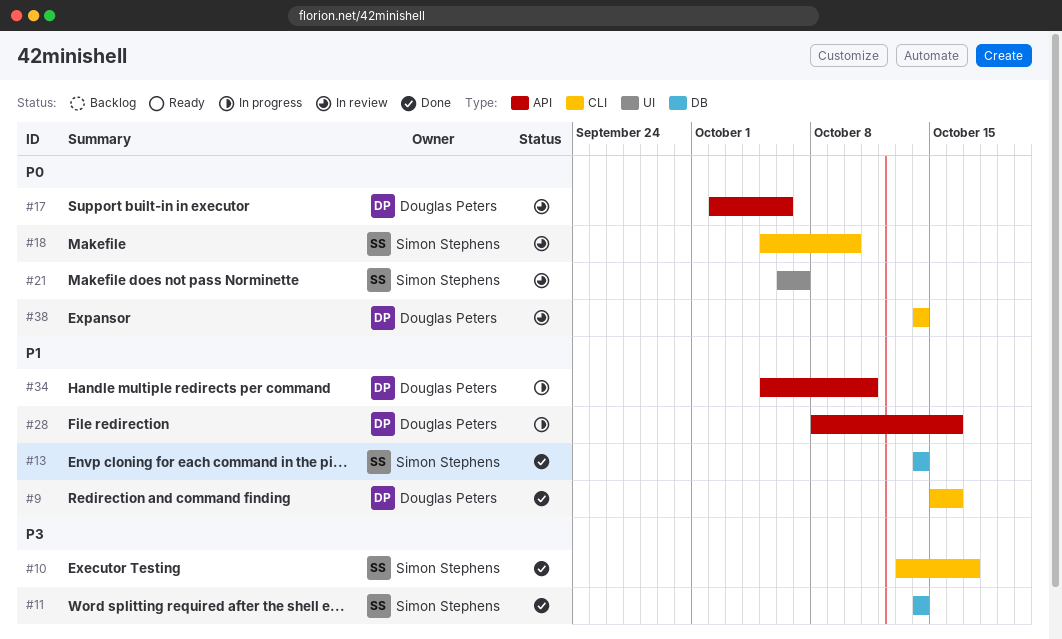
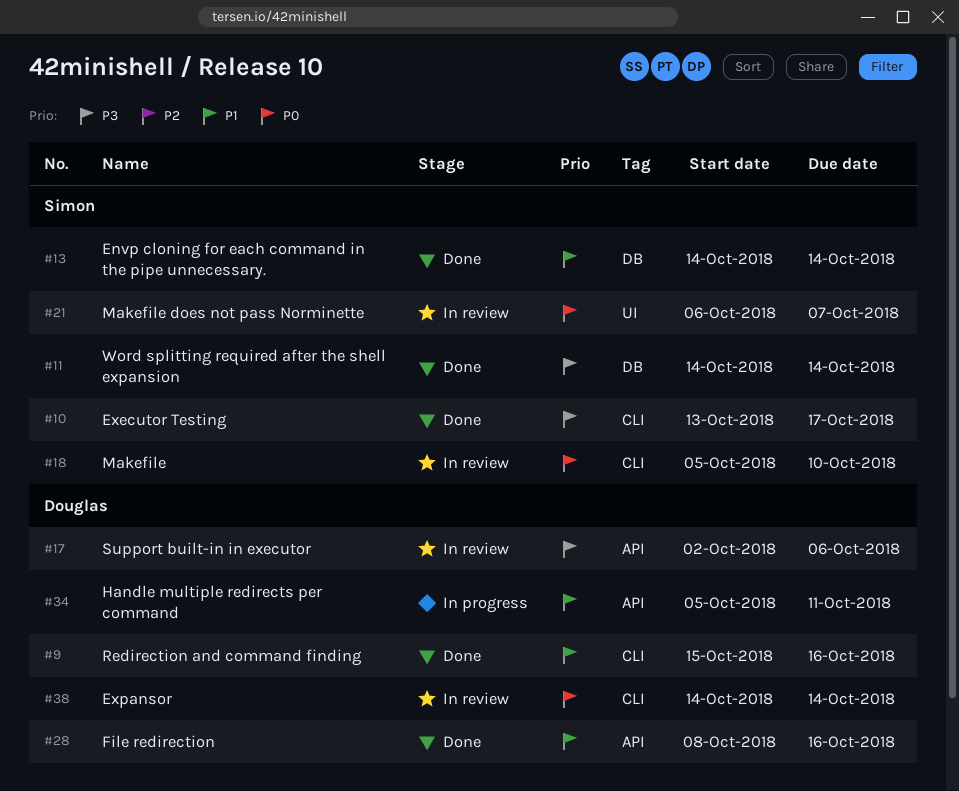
#17, priority: P0 -> P3
#28, status: In progress -> Done

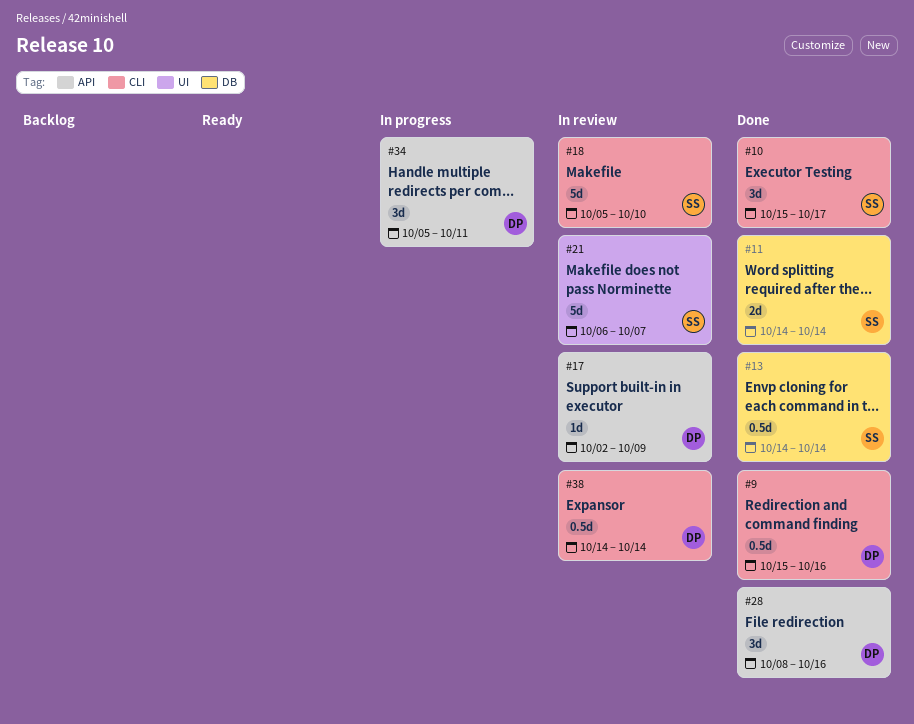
#10, start: Oct 13 -> Oct 15
#17, due: Oct 6 -> Oct 9

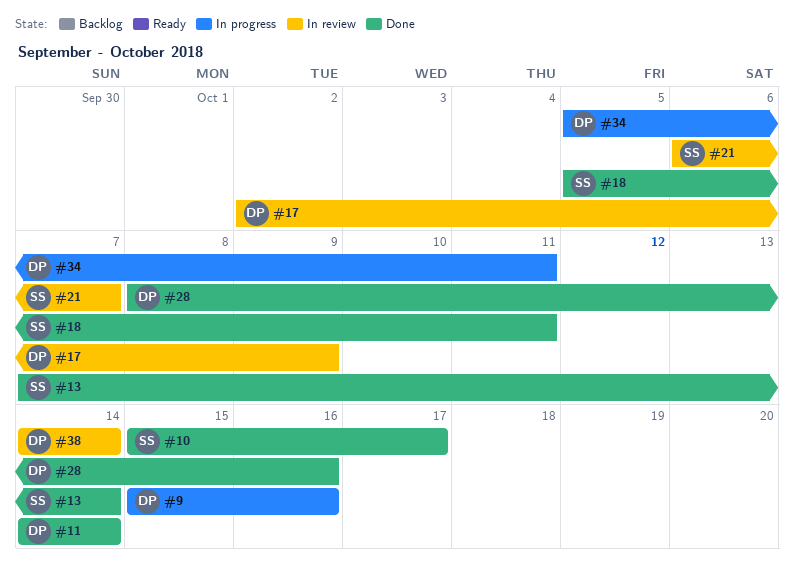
#9, status: Done -> In progress
#11, owner: SS -> DP
#13, start: Oct 14 -> Oct 7
#18, status: In review -> Done
#18, due: Oct 10 -> Oct 11

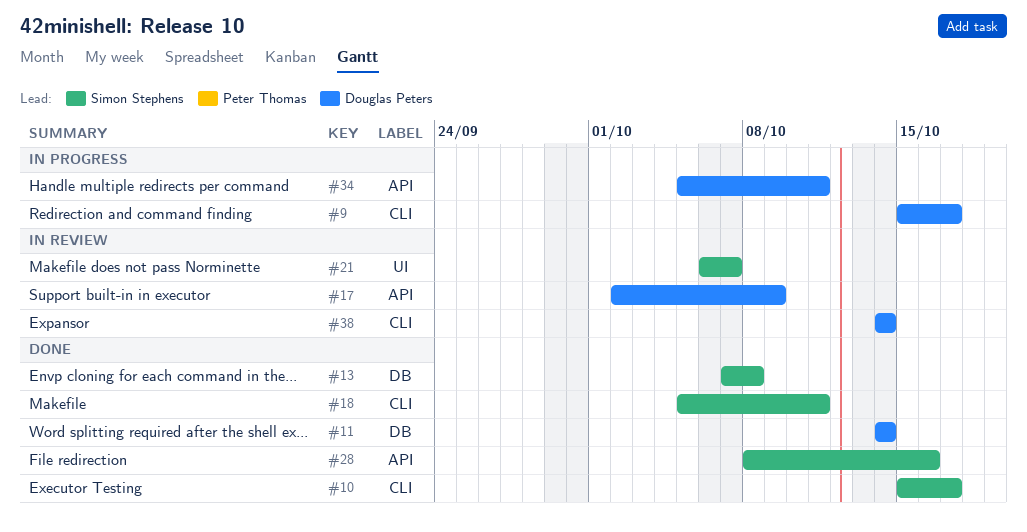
#9, due: Oct 16 -> Oct 17
#13, due: Oct 14 -> Oct 8
#28, owner: Douglas Peters -> Simon Stephens

